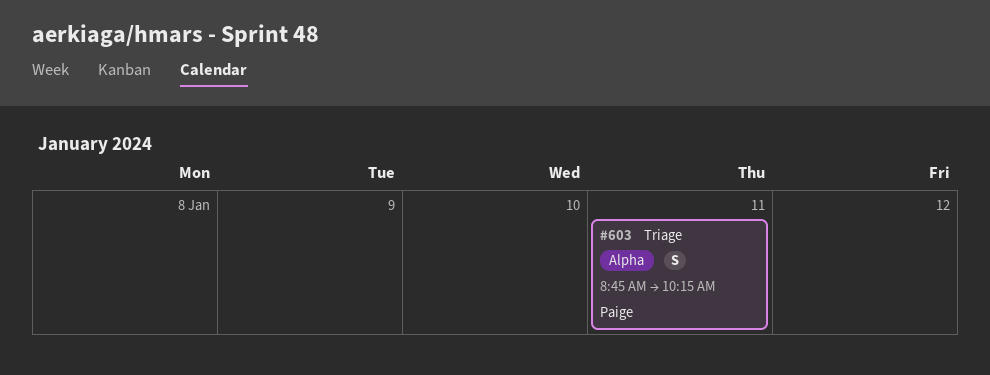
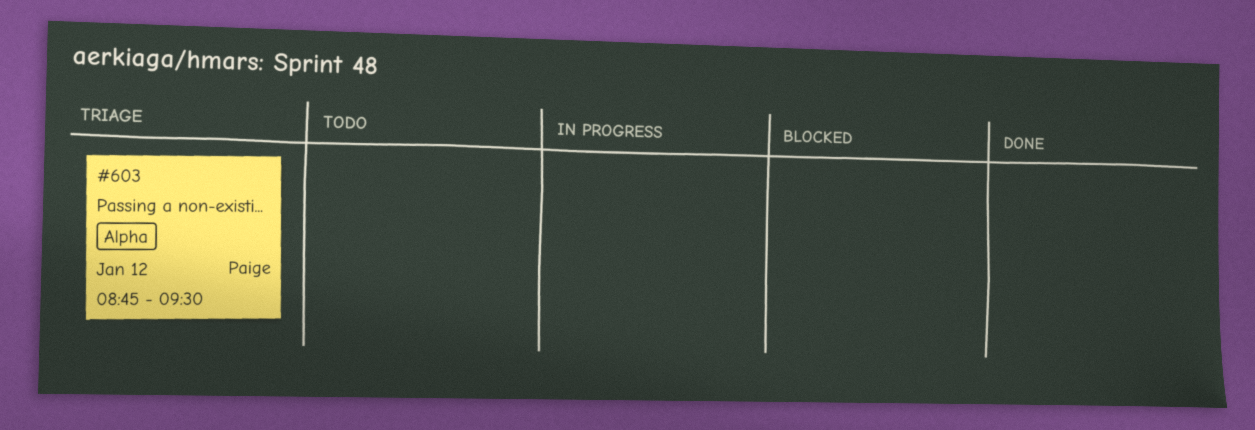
#603, day: Jan 11 -> Jan 12
#603, ends: 10:15 -> 09:30

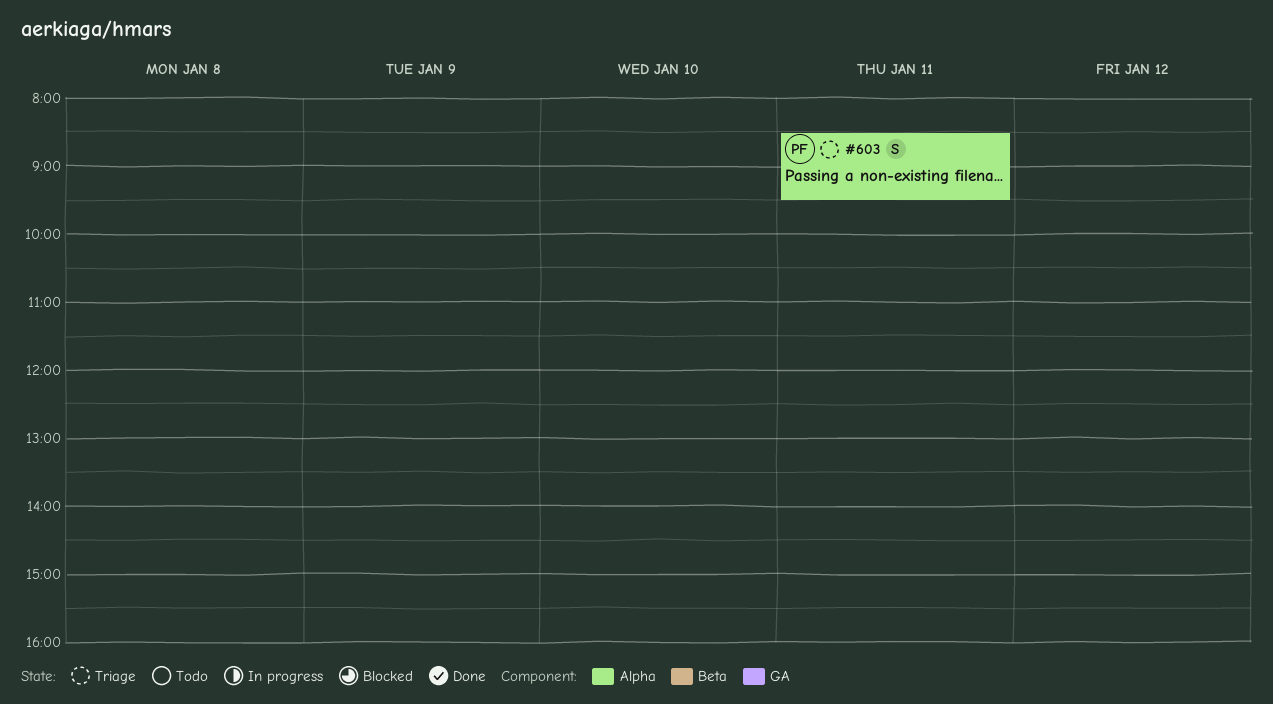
#603, day: Jan 12 -> Jan 11
#603, begins: 08:45 -> 08:30

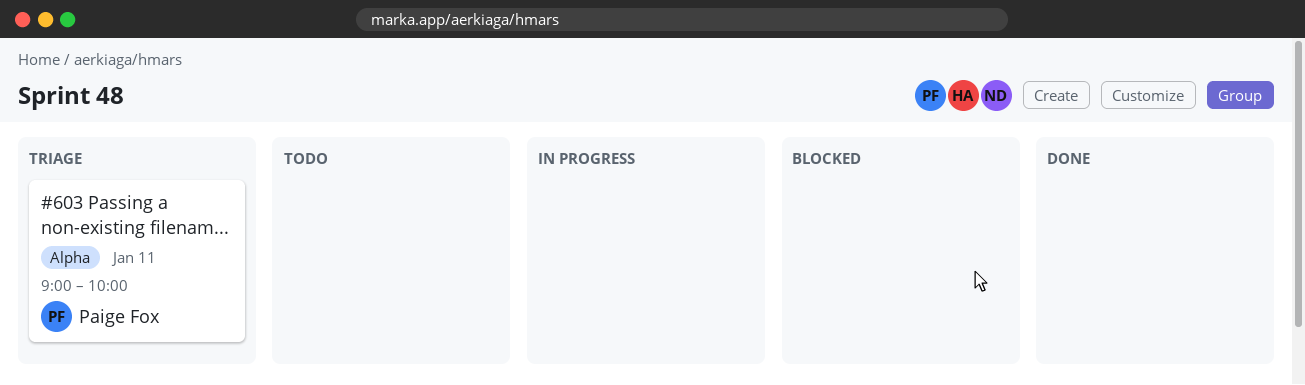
#603, begins: 08:30 -> 09:00
#603, ends: 09:30 -> 10:00

